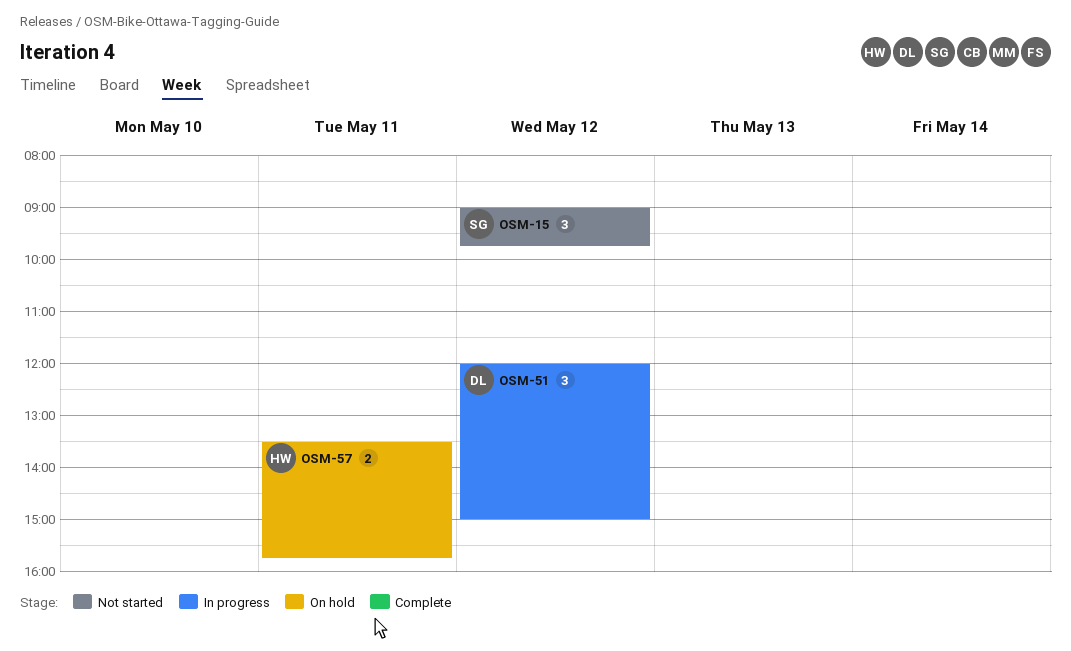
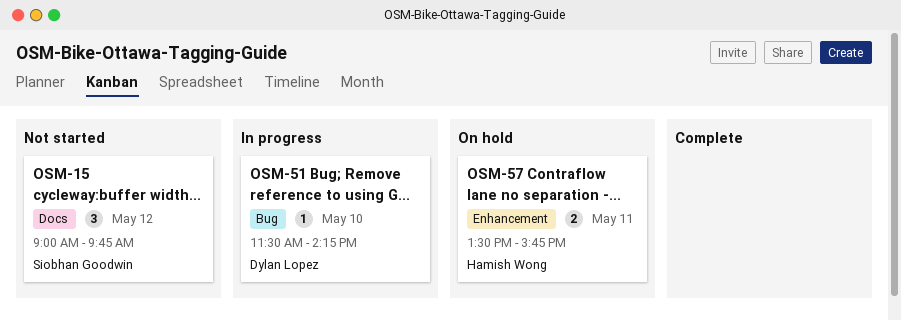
OSM-51, estimate: 3 -> 1
OSM-51, day: May 12 -> May 10
OSM-51, begins: 12:00 -> 11:30
OSM-51, ends: 15:00 -> 14:15

